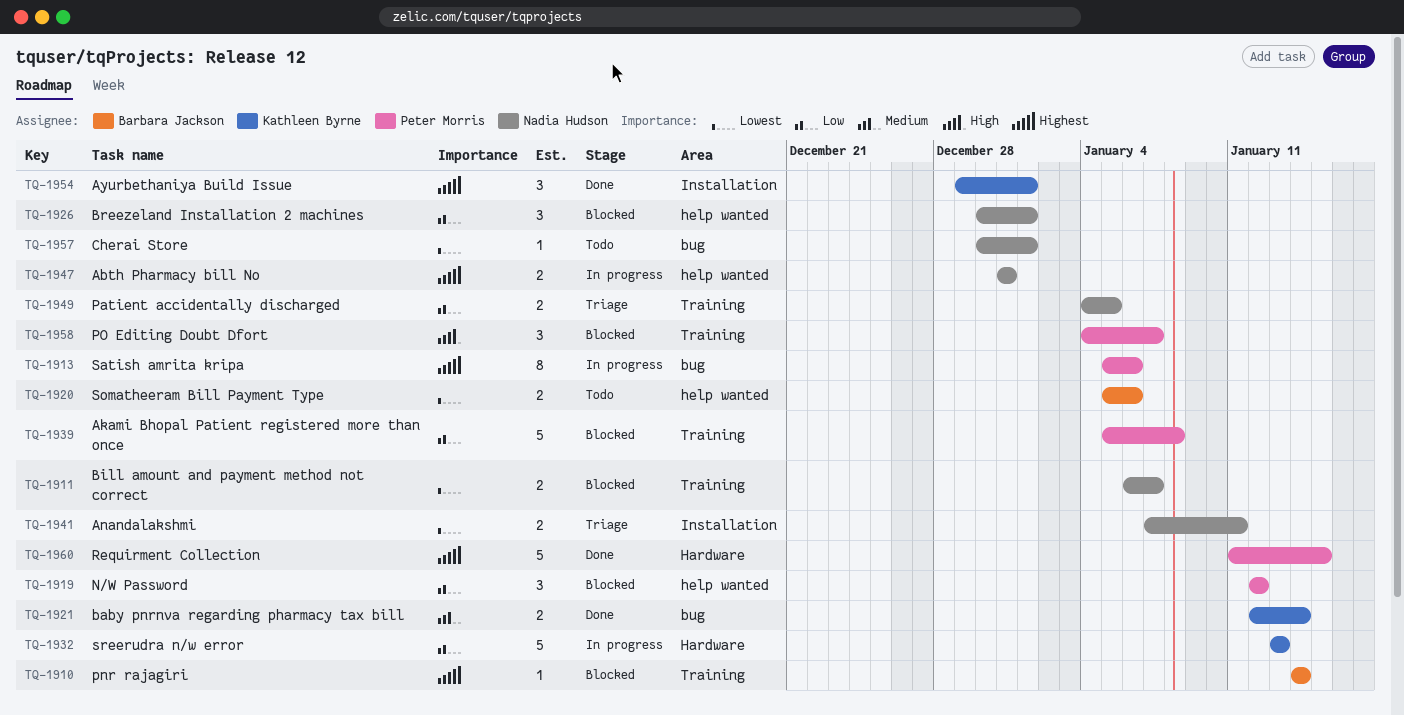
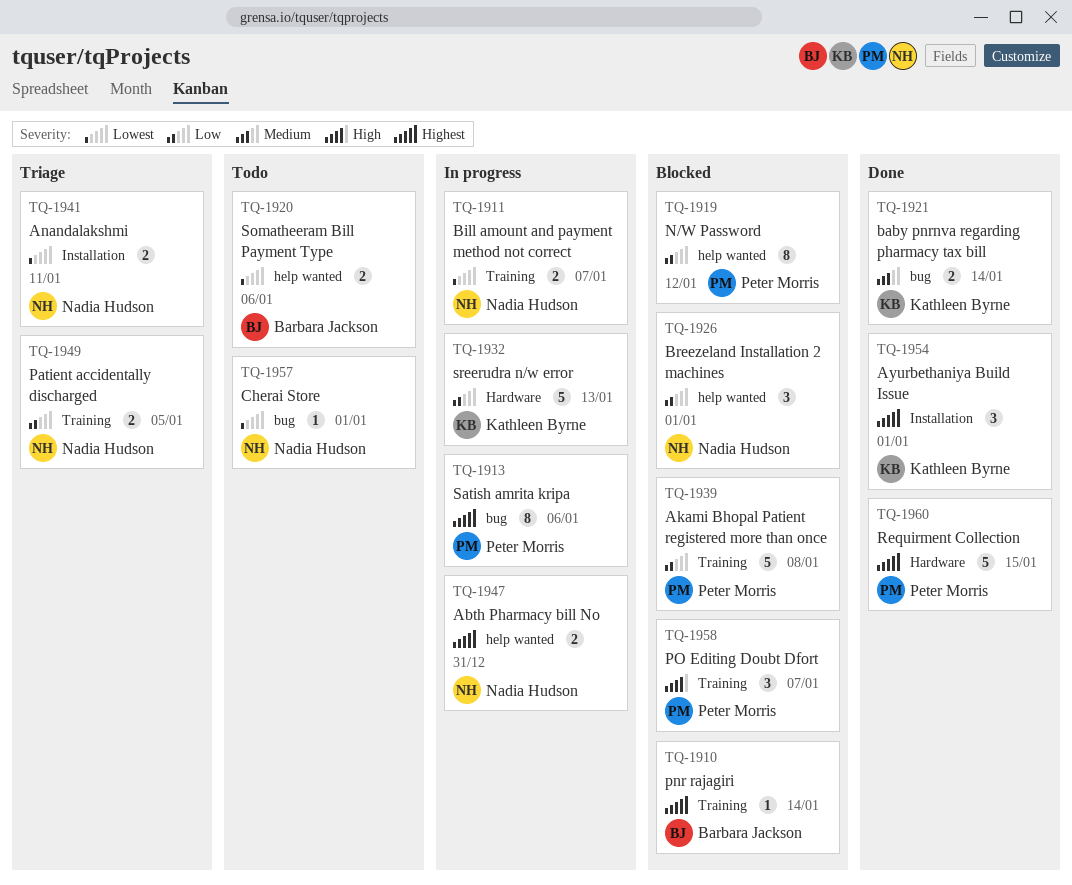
TQ-1911, status: Blocked -> In progress
TQ-1919, estimate: 3 -> 8

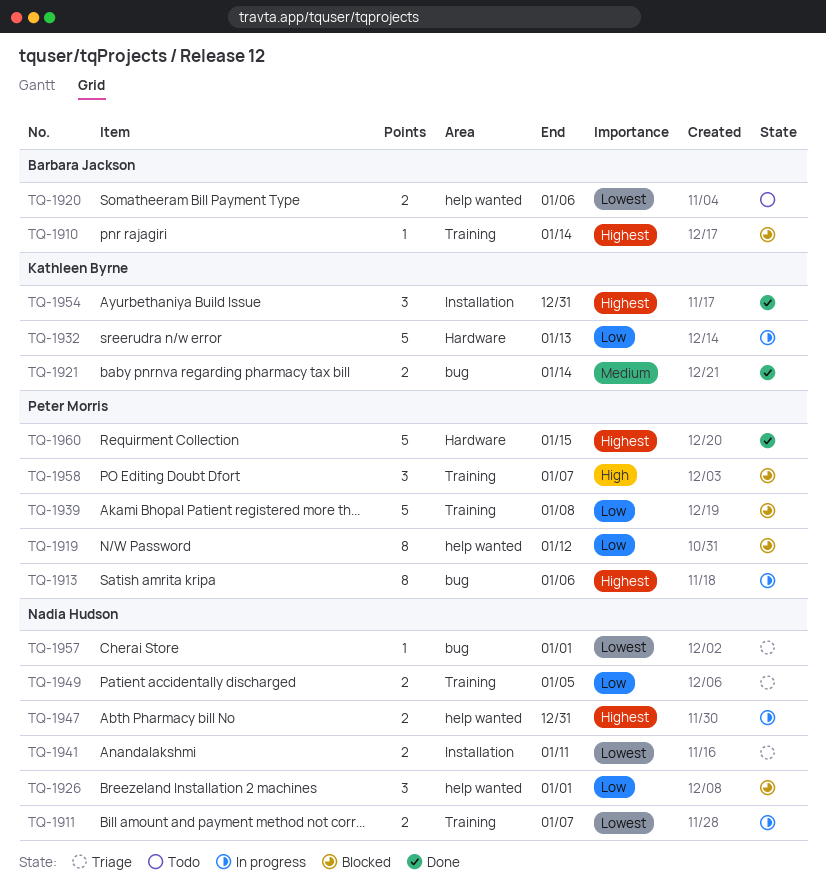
TQ-1954, due: Jan 1 -> Dec 31
TQ-1957, status: Todo -> Triage

